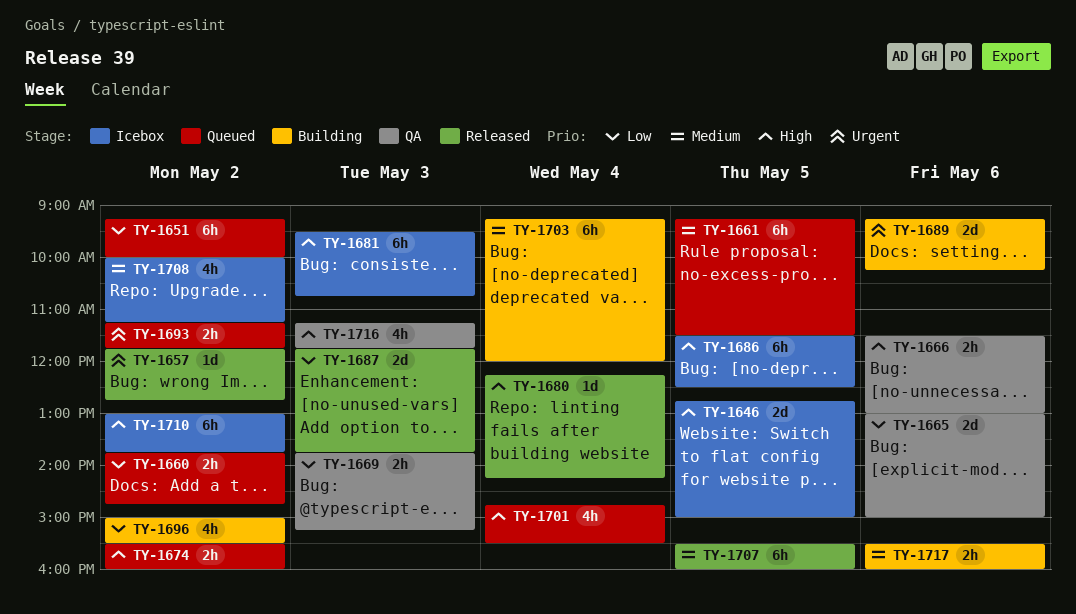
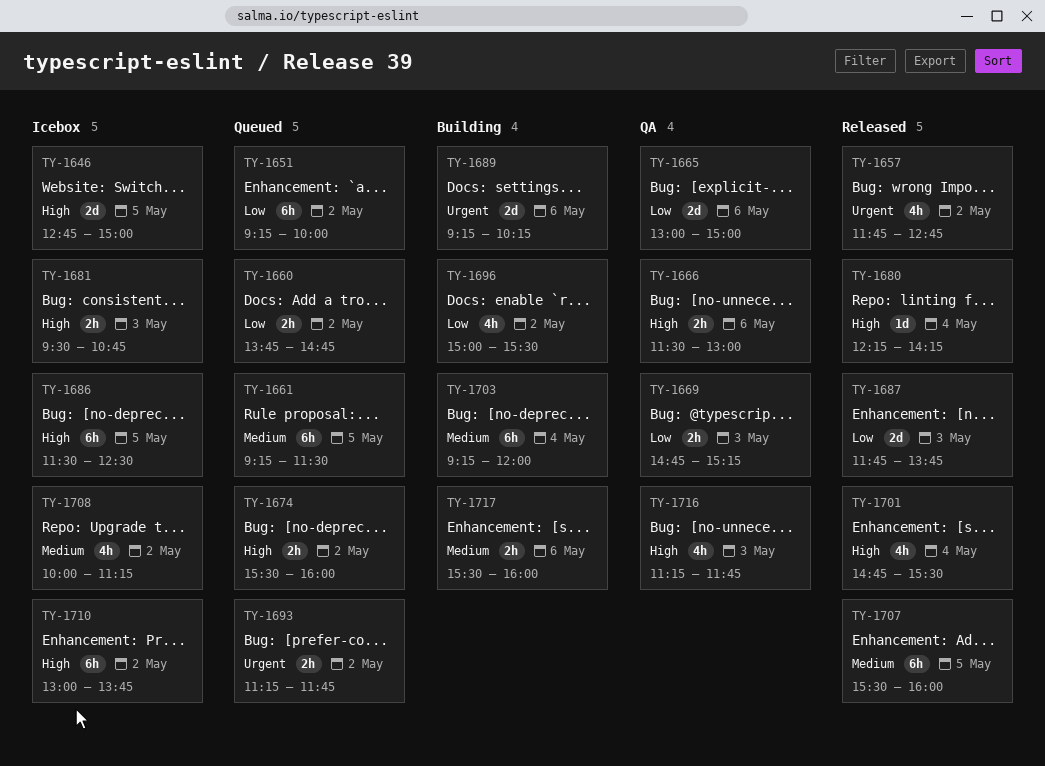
TY-1657, estimate: 1d -> 4h
TY-1669, begins: 13:45 -> 14:45
TY-1681, estimate: 6h -> 2h
TY-1701, status: Queued -> Released

